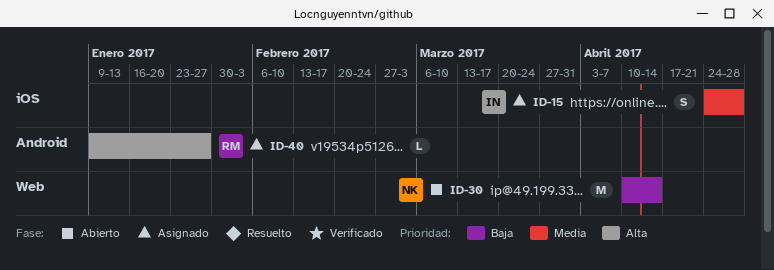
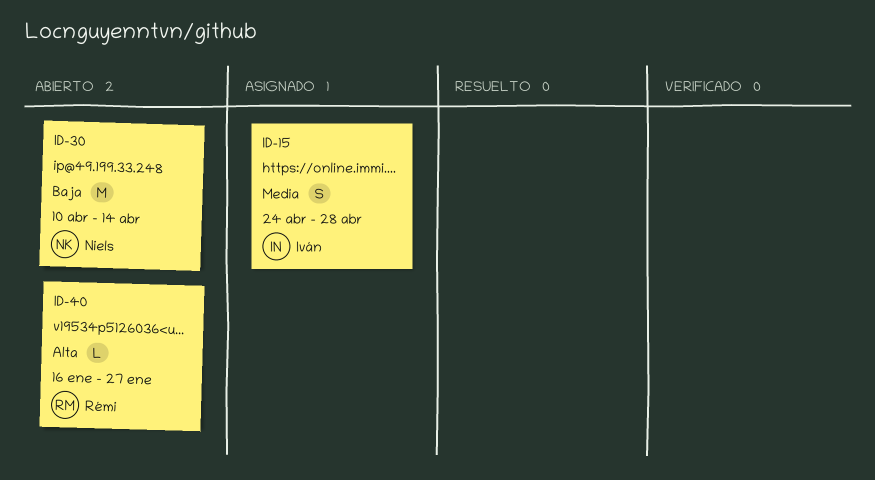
ID-40, status: Asignado -> Abierto
ID-40, start: Jan 9 -> Jan 16

